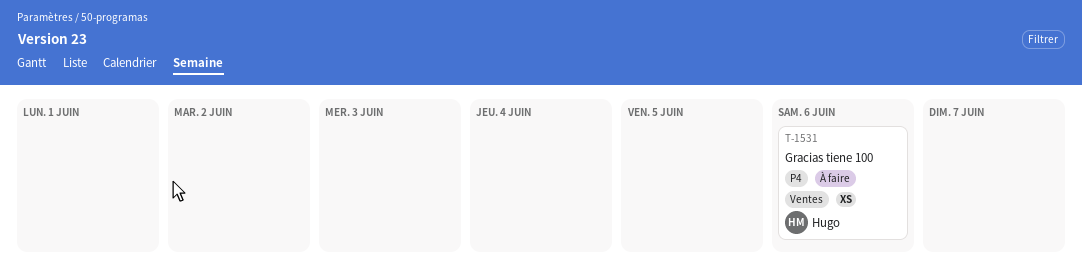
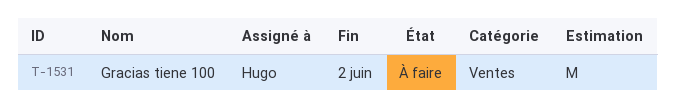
T-1531, estimate: XS -> M
T-1531, due: Jun 6 -> Jun 2

